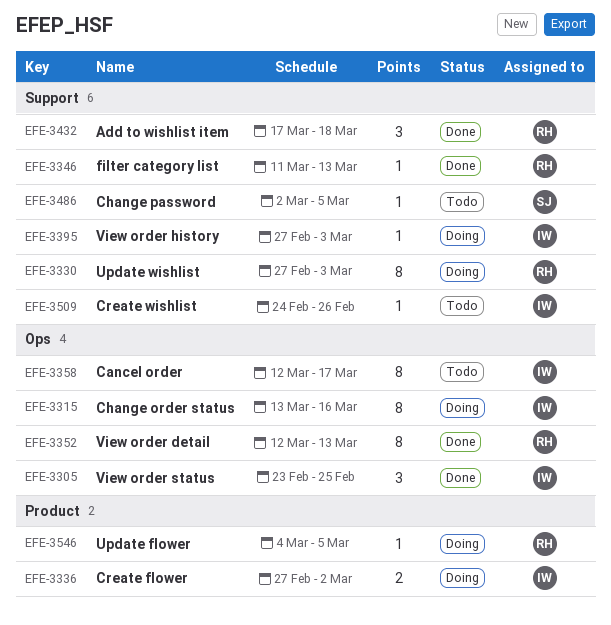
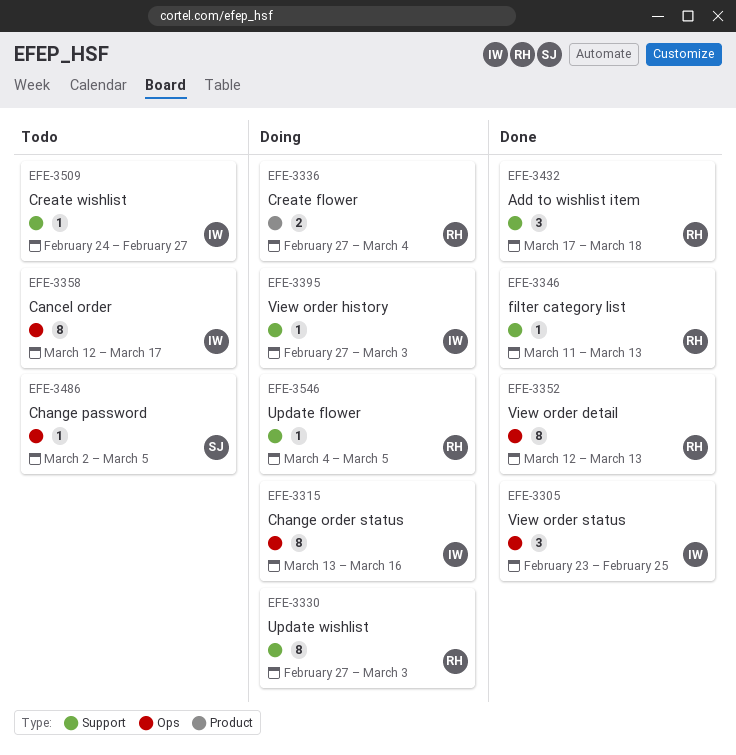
EFE-3336, owner: IW -> RH
EFE-3336, due: Mar 2 -> Mar 4
EFE-3486, label: Support -> Ops
EFE-3509, due: Feb 26 -> Feb 27
EFE-3546, label: Product -> Support

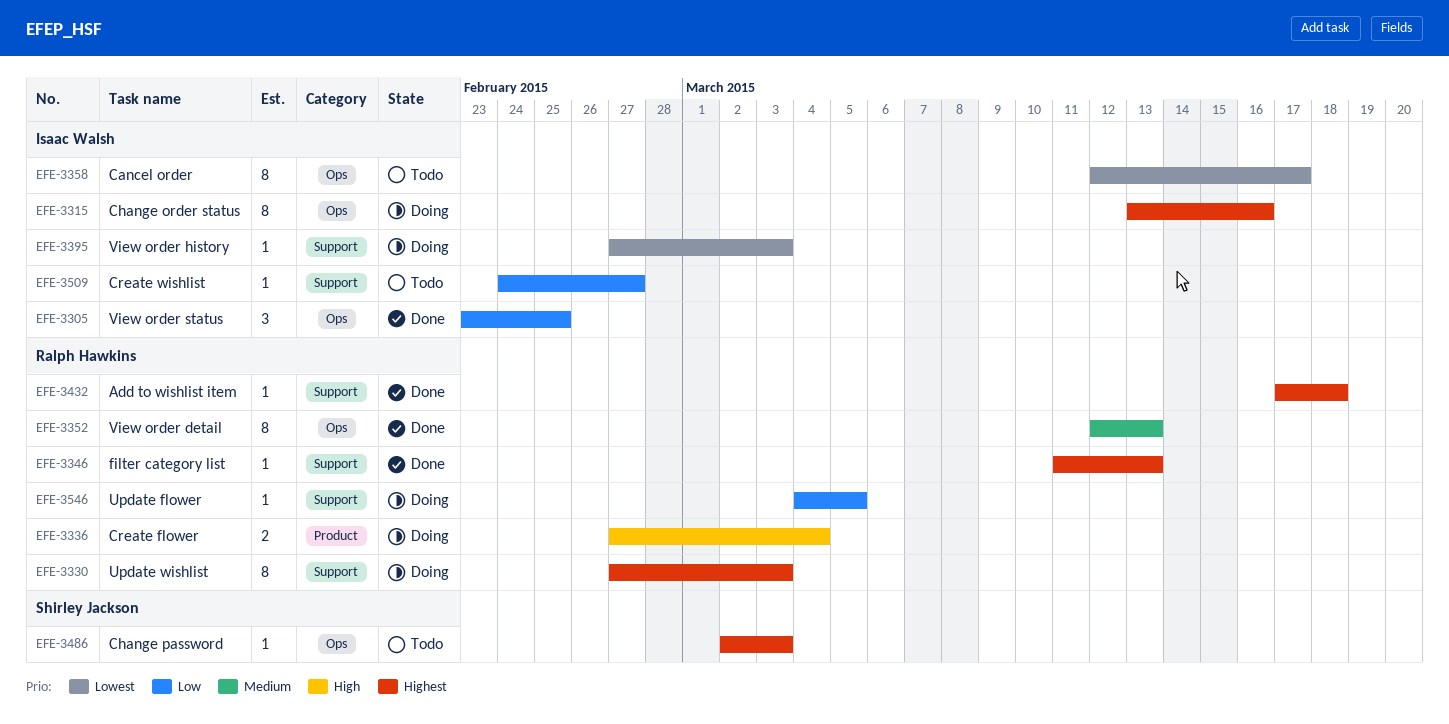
EFE-3432, estimate: 3 -> 1
EFE-3486, due: Mar 5 -> Mar 3

